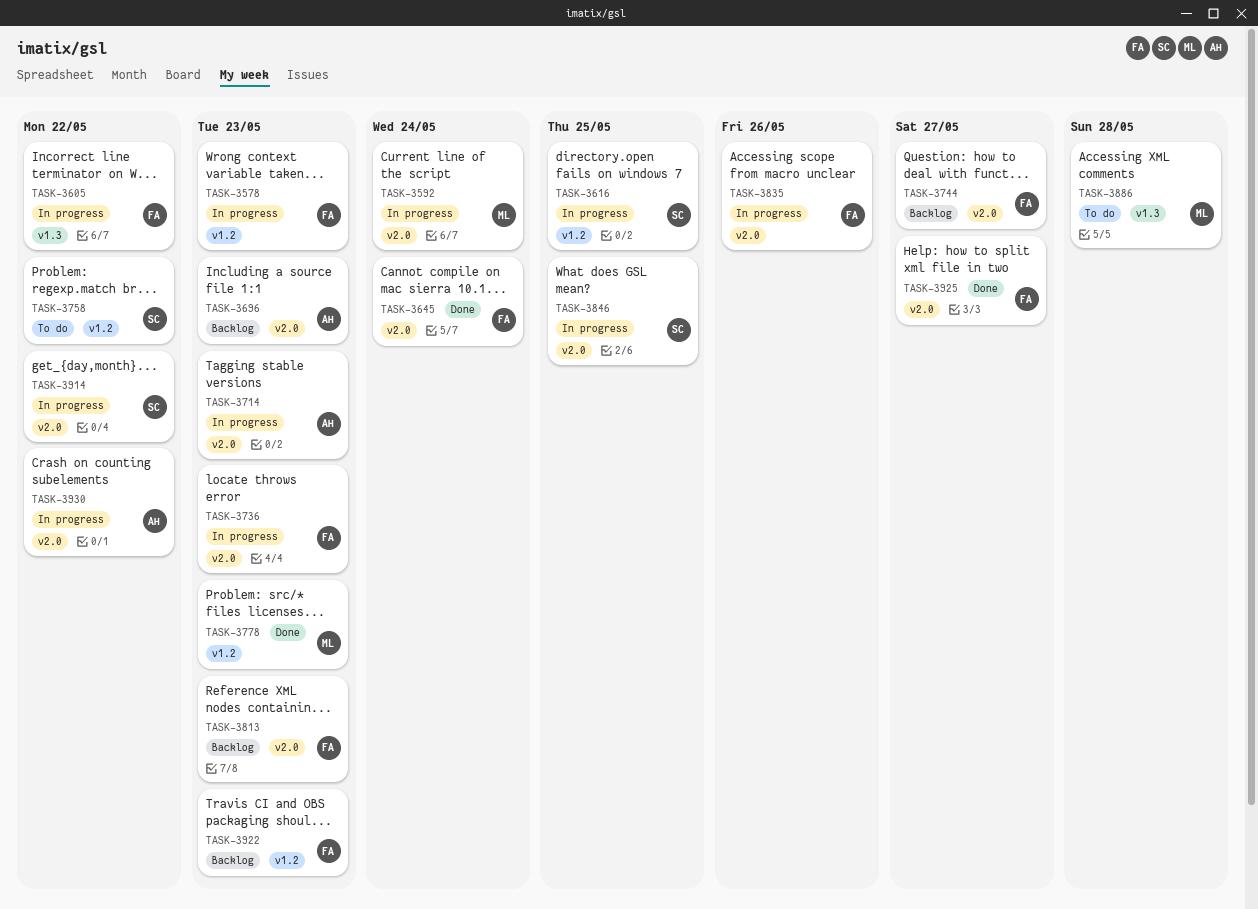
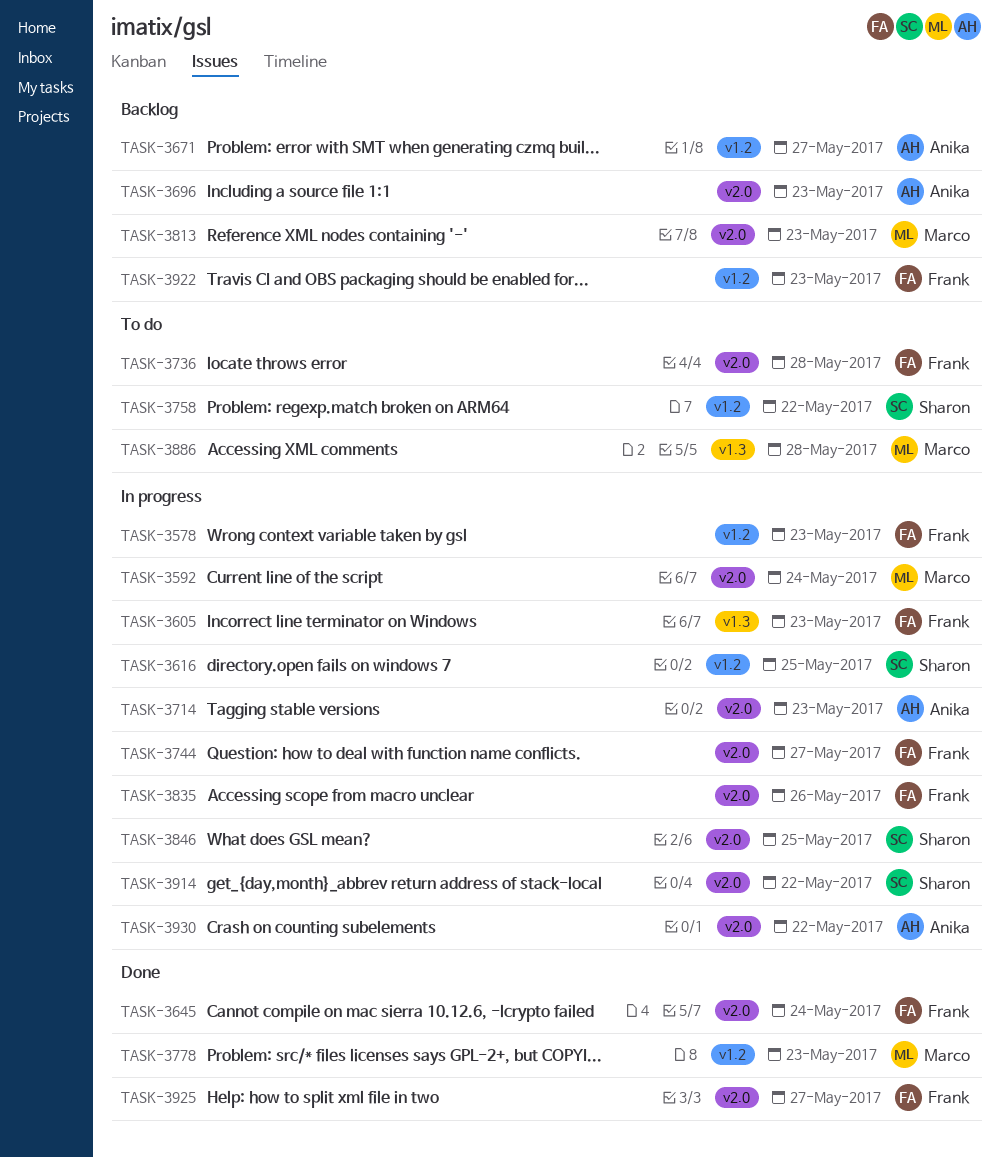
TASK-3605, due: May 22 -> May 23
TASK-3671: none -> present
TASK-3736, status: In progress -> To do
TASK-3736, due: May 23 -> May 28
TASK-3744, status: Backlog -> In progress
TASK-3813, owner: Frank -> Marco

